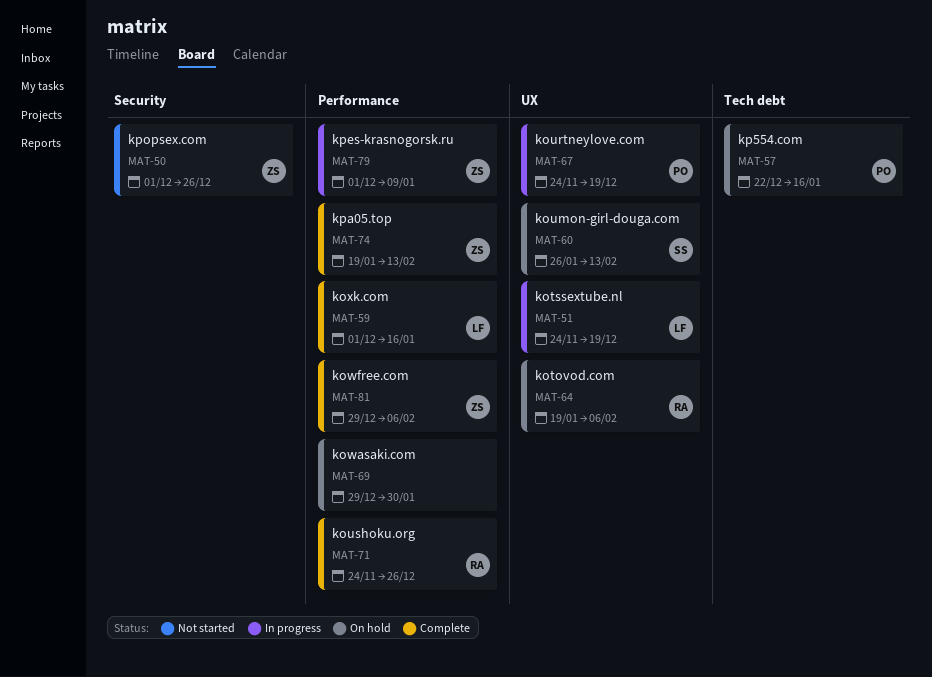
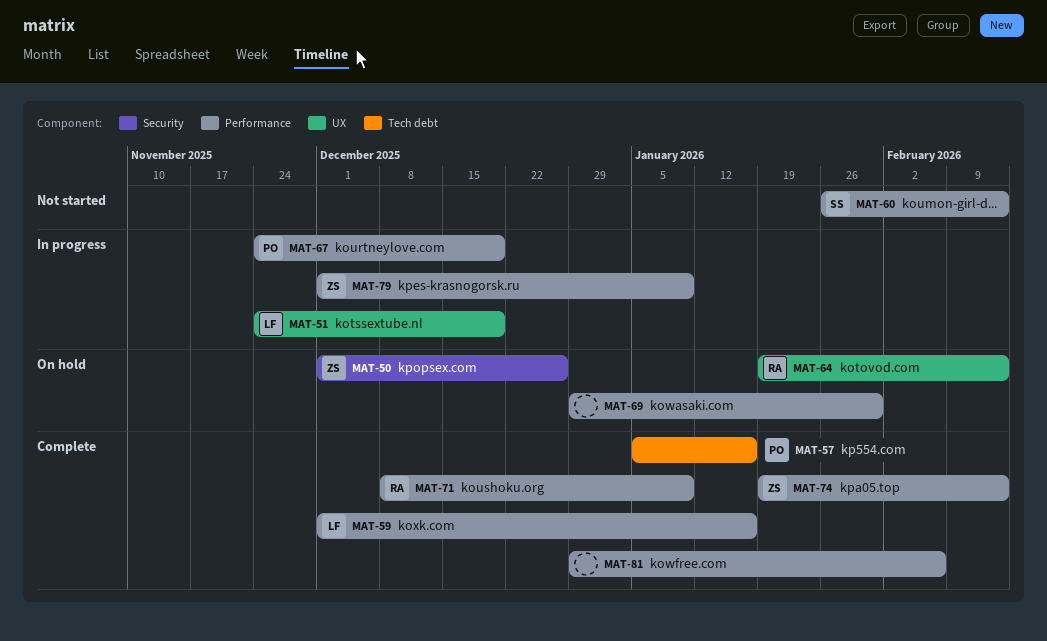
MAT-50, status: Not started -> On hold
MAT-57, status: On hold -> Complete
MAT-57, start: Dec 22 -> Jan 5
MAT-60, status: On hold -> Not started
MAT-60, label: UX -> Performance
MAT-64, due: Feb 6 -> Feb 13
MAT-67, label: UX -> Performance
MAT-71, start: Nov 24 -> Dec 8
MAT-71, due: Dec 26 -> Jan 9
MAT-81, owner: ZS -> none

